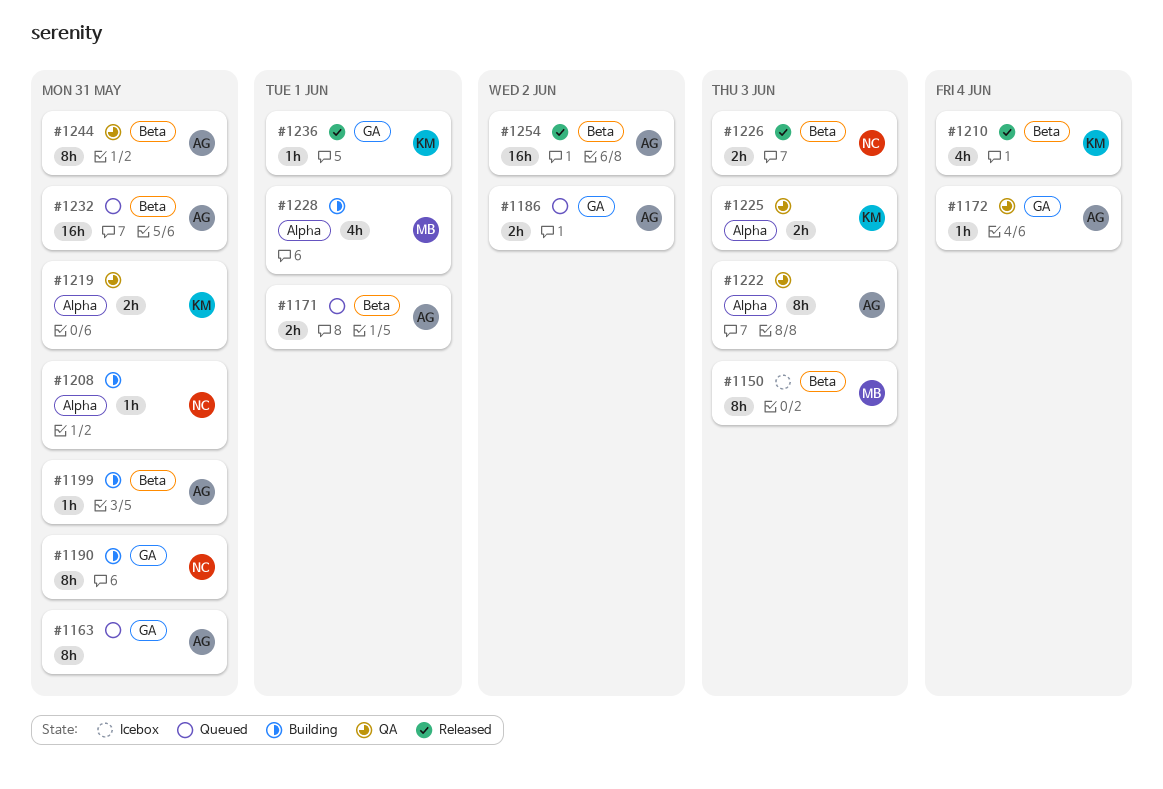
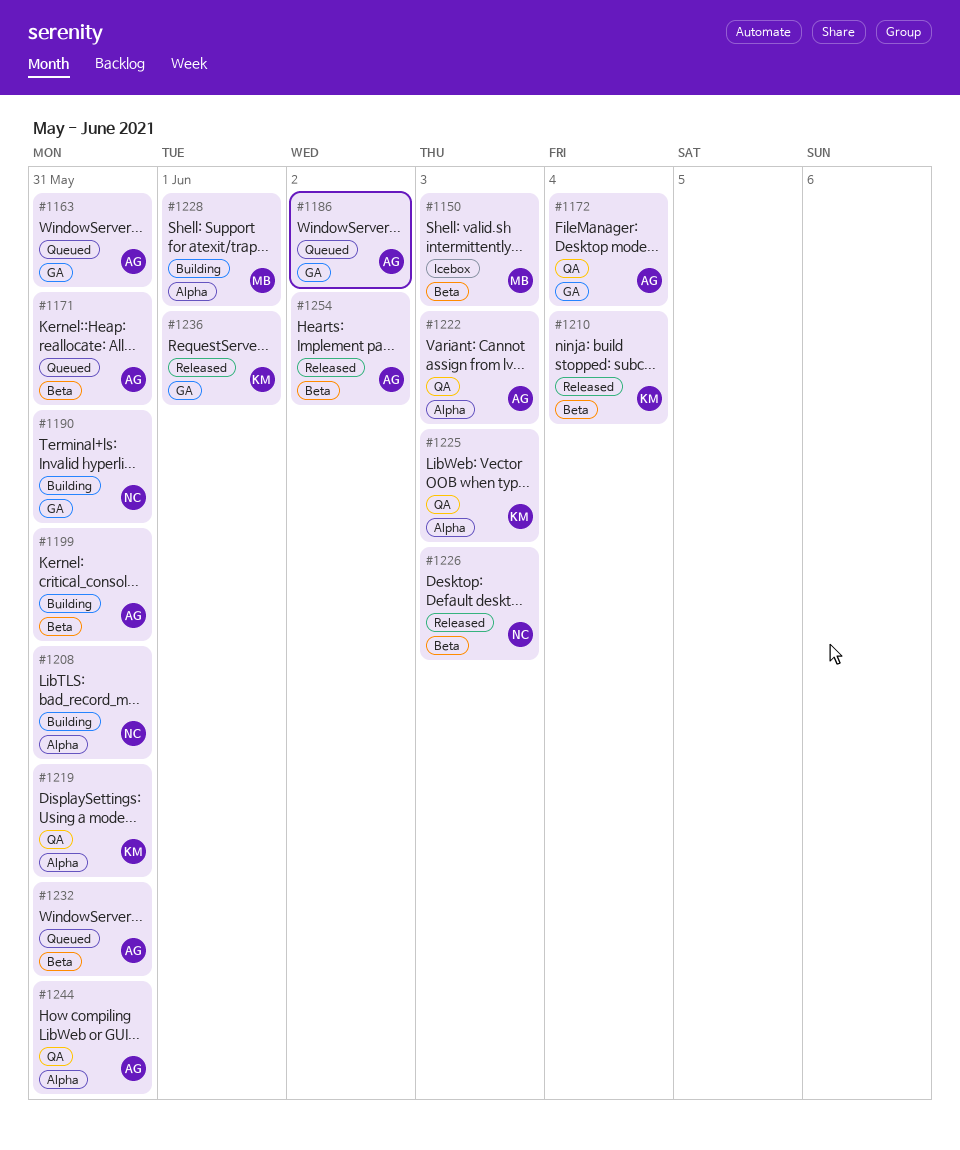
#1171, due: Jun 1 -> May 31
#1244, label: Beta -> Alpha

